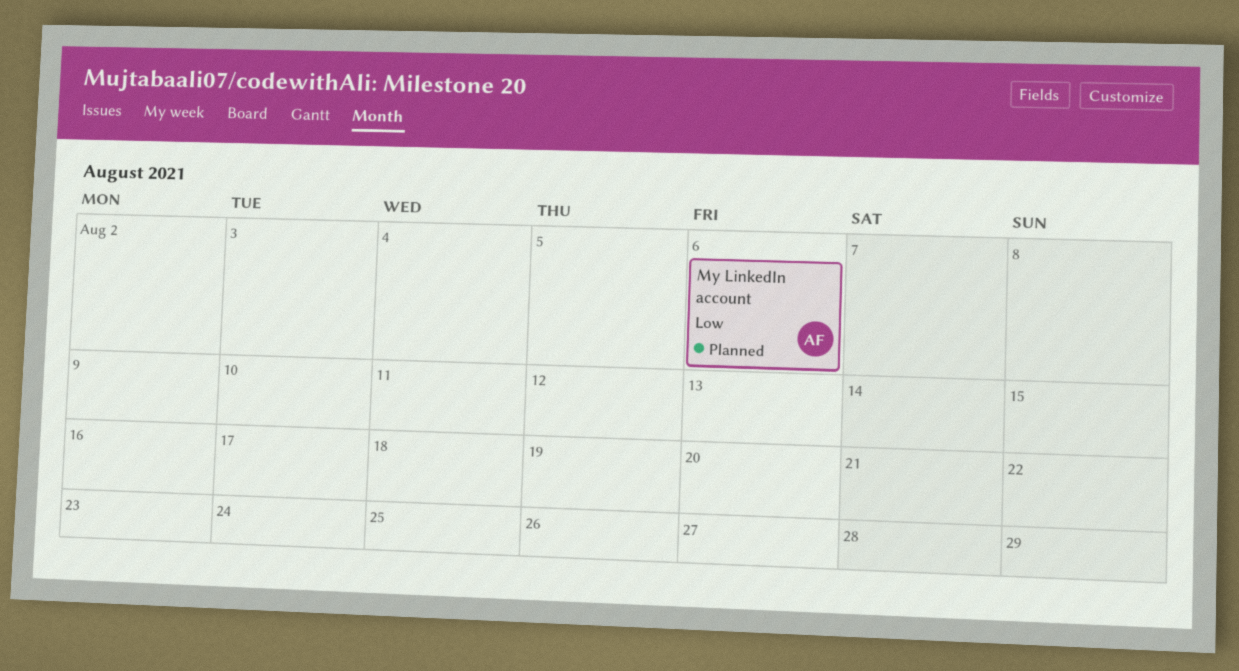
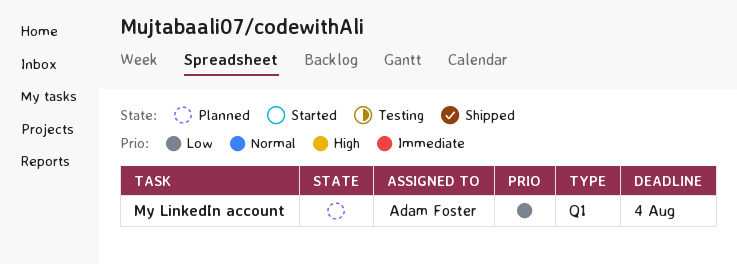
My LinkedIn account, due: Aug 6 -> Aug 4

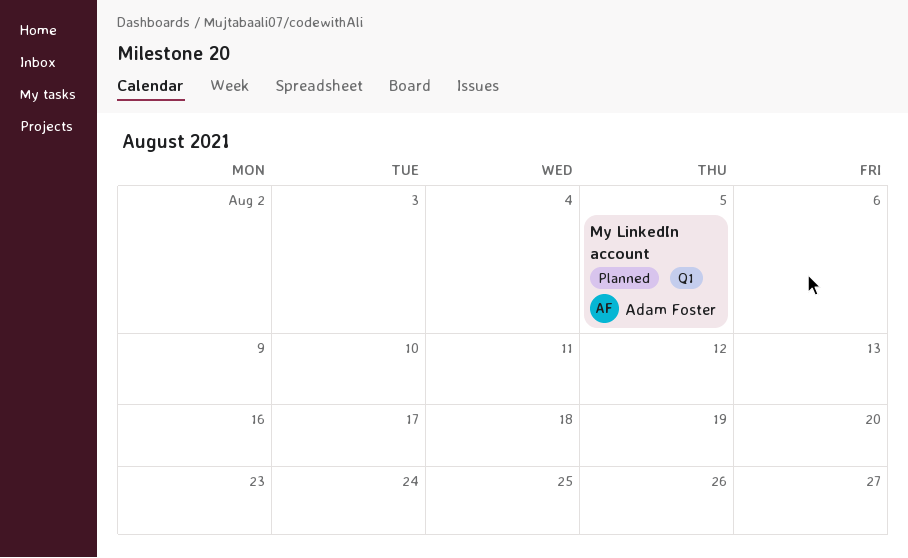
My LinkedIn account, due: Aug 4 -> Aug 5

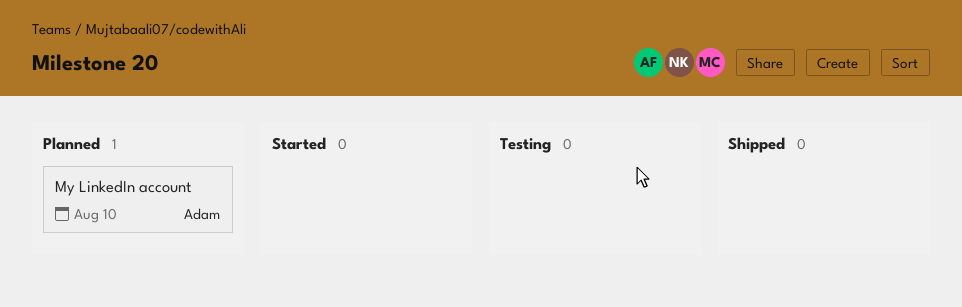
My LinkedIn account, due: Aug 5 -> Aug 10

